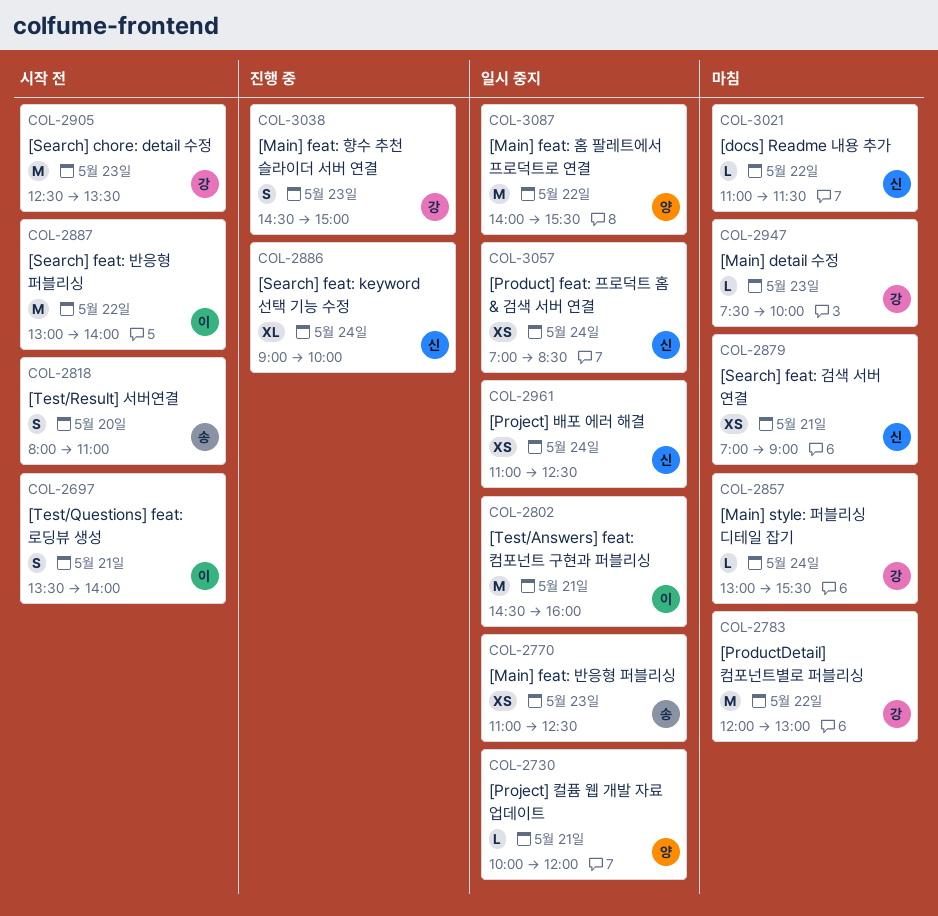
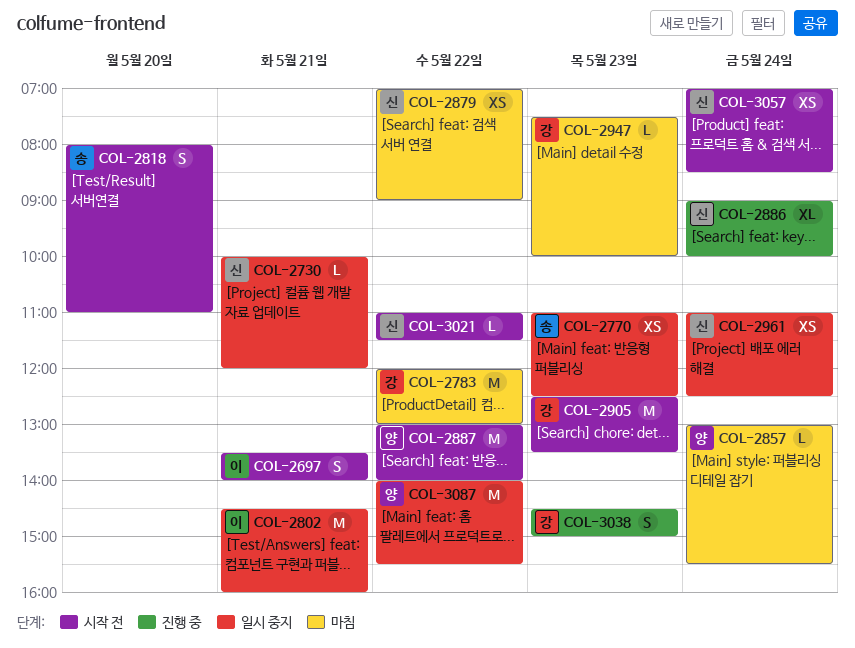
COL-2730, owner: 양 -> 신
COL-2857, owner: 강 -> 양
COL-2879, day: May 21 -> May 22
COL-2887, owner: 이 -> 양
COL-3021, status: 마침 -> 시작 전
COL-3057, status: 일시 중지 -> 시작 전

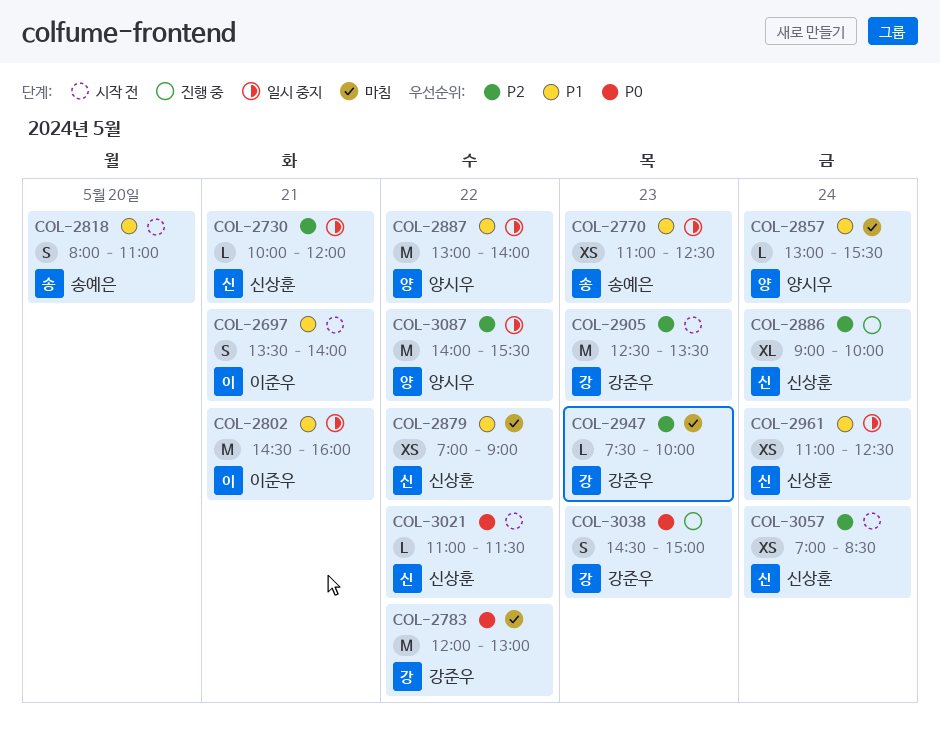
COL-2887, status: 시작 전 -> 일시 중지

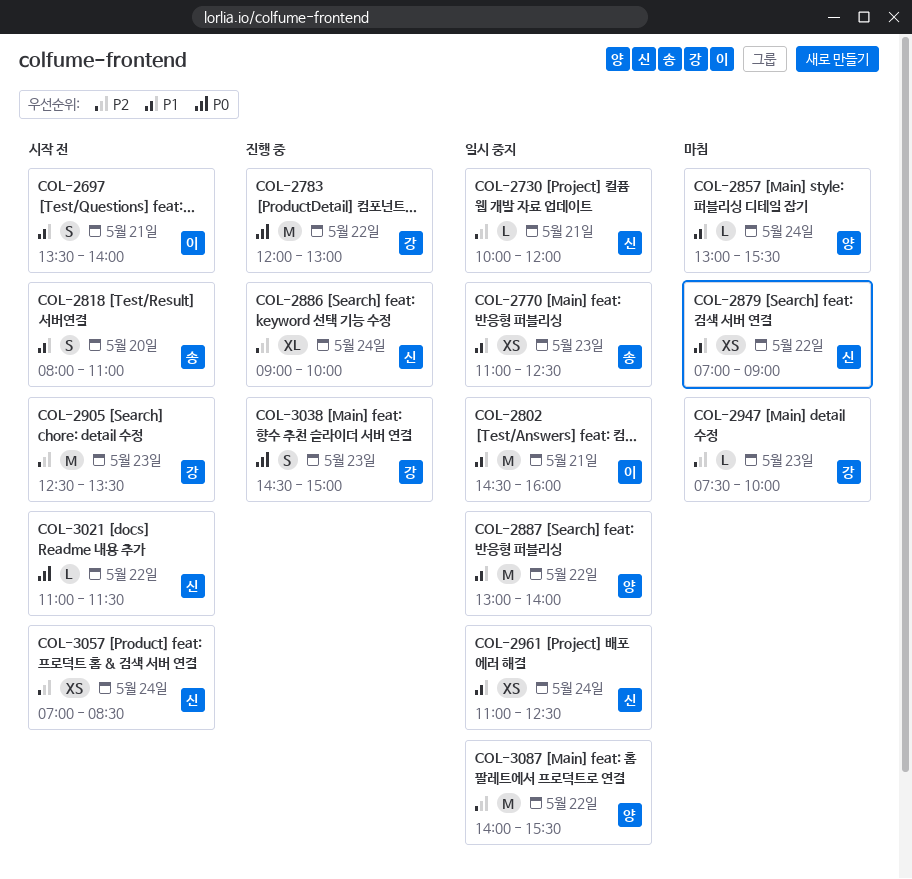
COL-2783, status: 마침 -> 진행 중

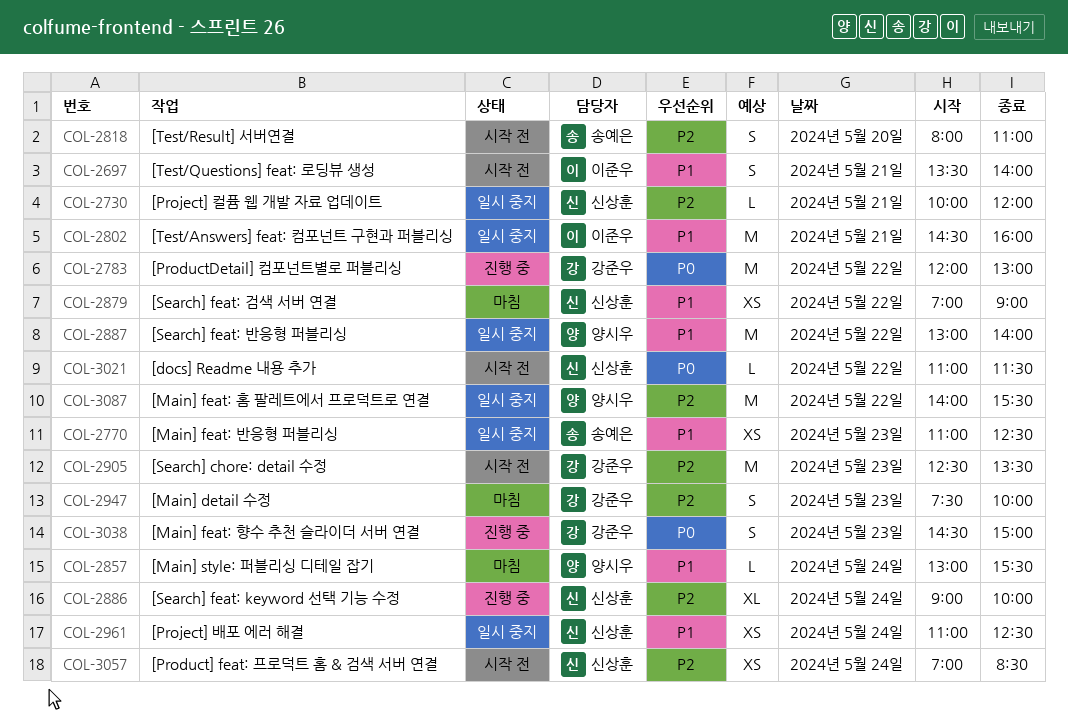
COL-2818, priority: P1 -> P2
COL-2947, estimate: L -> S

